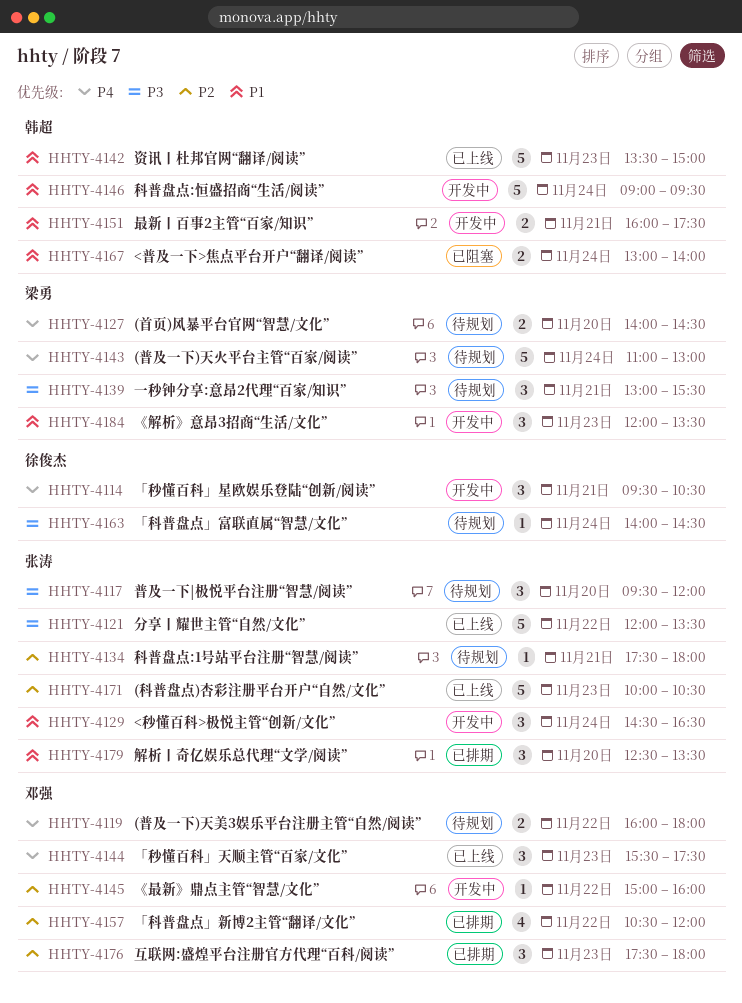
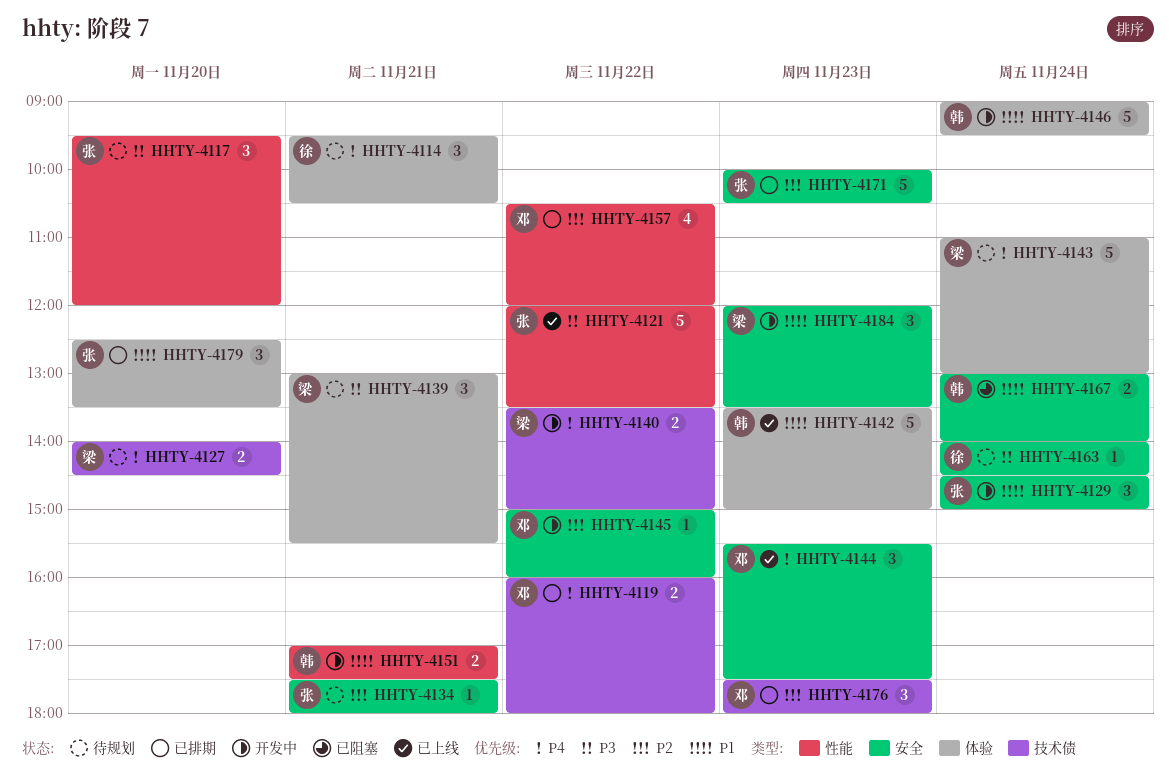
HHTY-4114, status: 开发中 -> 待规划
HHTY-4119, status: 待规划 -> 已排期
HHTY-4129, ends: 16:30 -> 15:00
HHTY-4140: none -> present
HHTY-4151, begins: 16:00 -> 17:00
HHTY-4171, status: 已上线 -> 已排期

